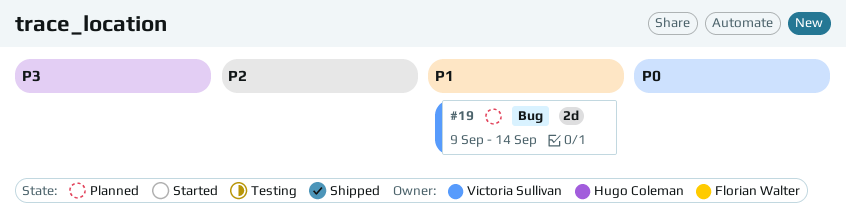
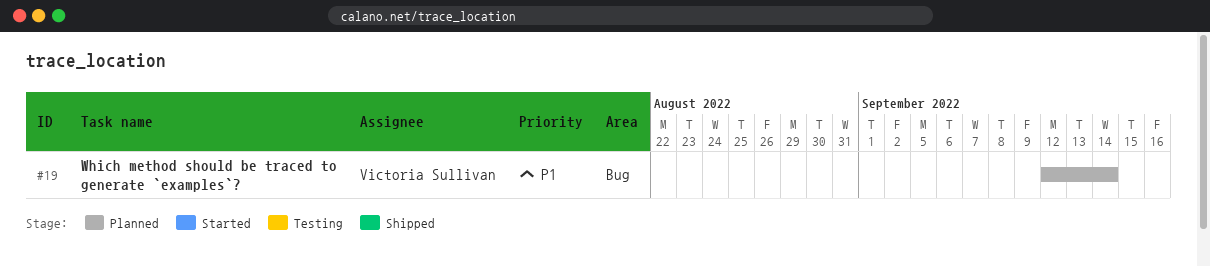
#19, start: Sep 9 -> Sep 12

